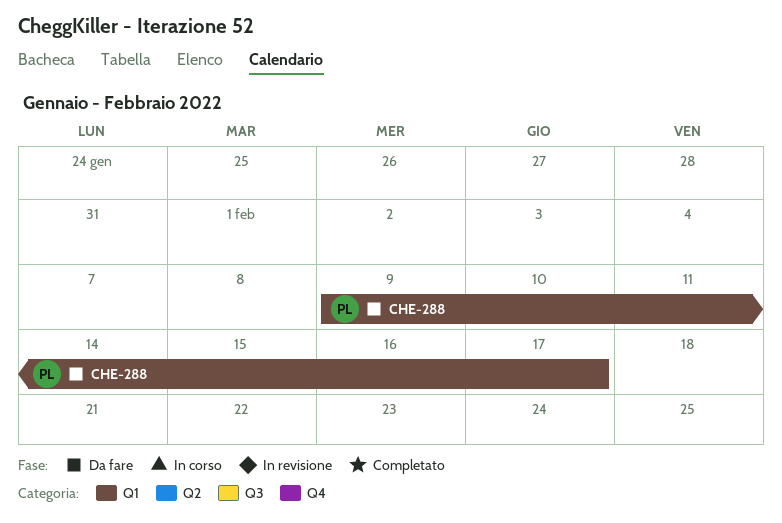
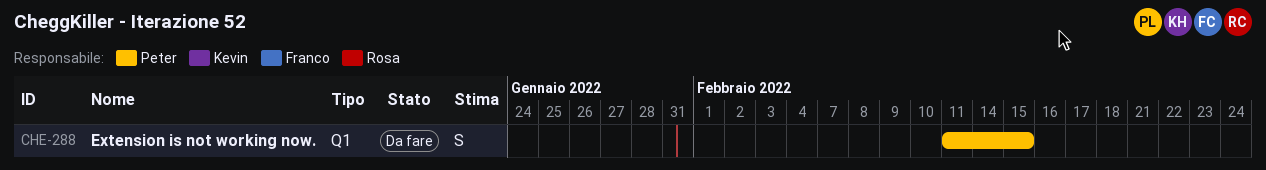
CHE-288, start: Feb 9 -> Feb 11
CHE-288, due: Feb 17 -> Feb 15

